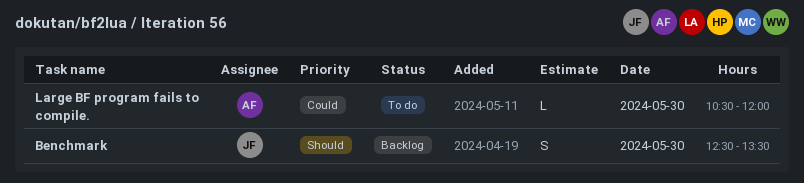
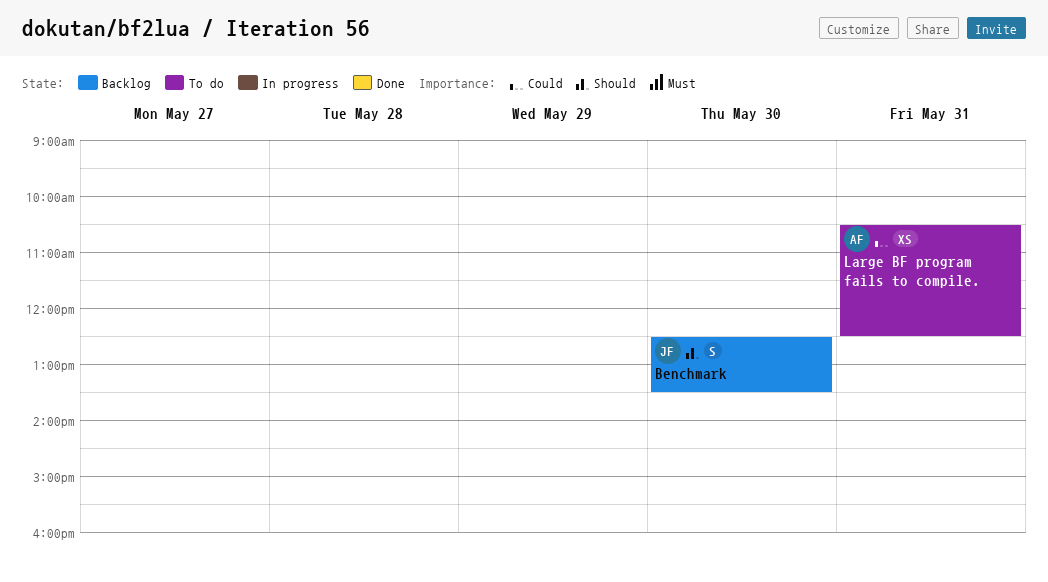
Large BF program fails to compile., estimate: L -> XS
Large BF program fails to compile., day: May 30 -> May 31
Large BF program fails to compile., ends: 12:00 -> 12:30

